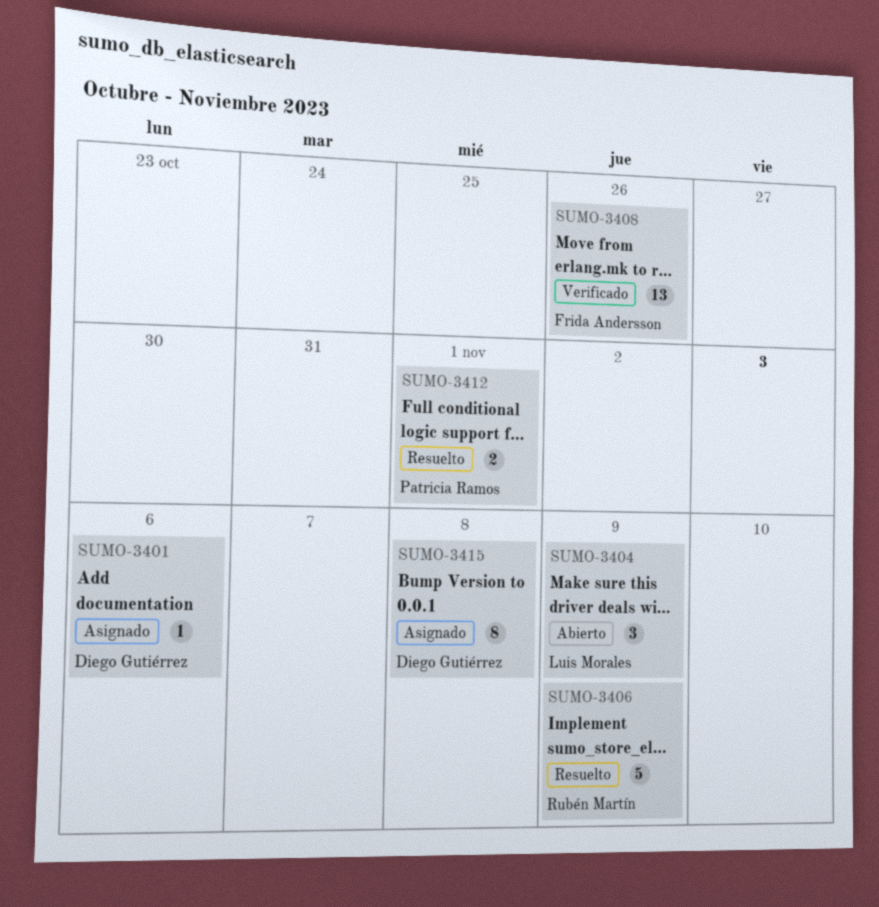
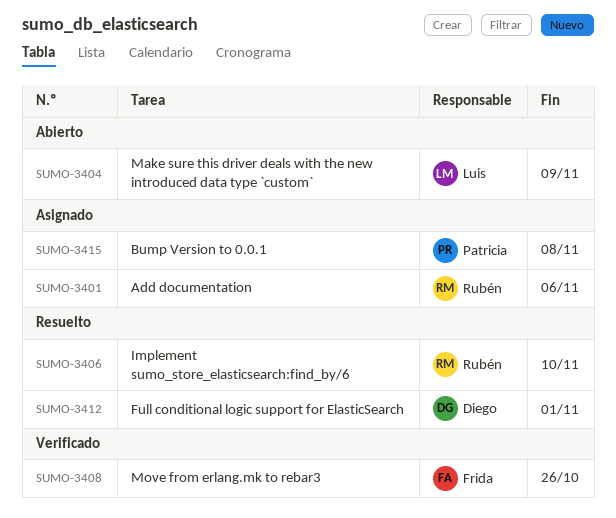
SUMO-3401, owner: Diego Gutiérrez -> Rubén Martín
SUMO-3406, due: Nov 9 -> Nov 10
SUMO-3412, owner: Patricia Ramos -> Diego Gutiérrez
SUMO-3415, owner: Diego Gutiérrez -> Patricia Ramos

